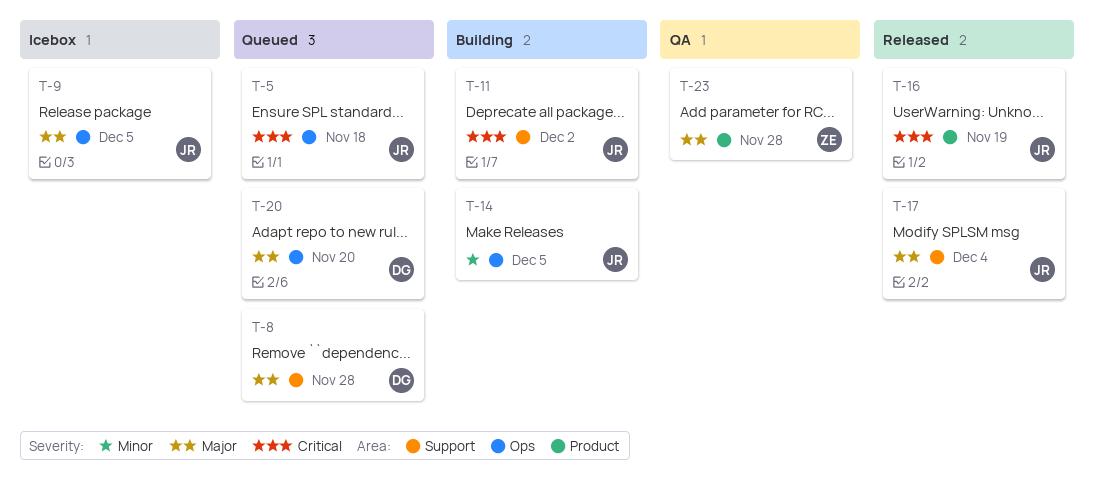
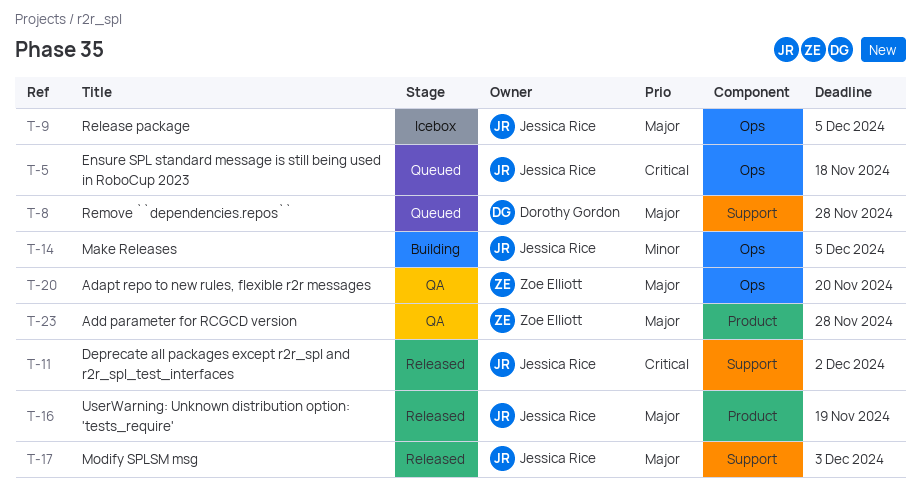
T-11, status: Building -> Released
T-16, priority: Critical -> Major
T-17, due: Dec 4 -> Dec 3
T-20, status: Queued -> QA
T-20, owner: Dorothy Gordon -> Zoe Elliott

